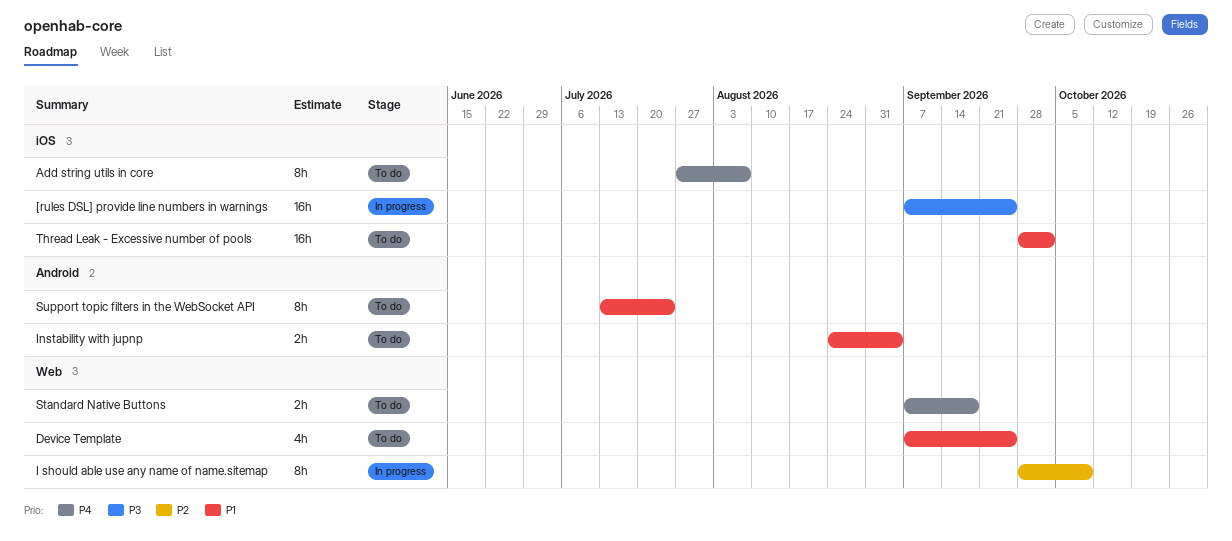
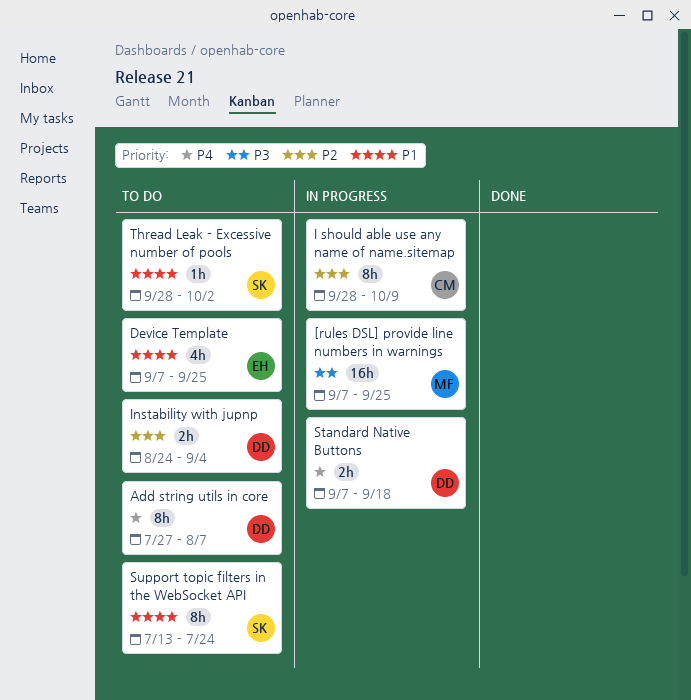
Instability with jupnp, priority: P1 -> P2
Standard Native Buttons, status: To do -> In progress
Thread Leak - Excessive number of pools, estimate: 16h -> 1h

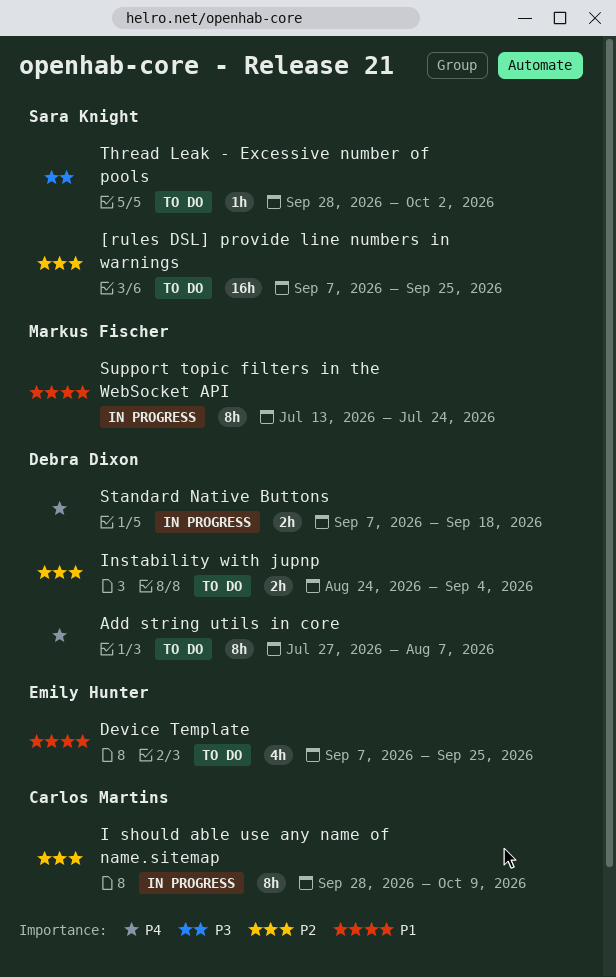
[rules DSL] provide line numbers in warnings, status: In progress -> To do
[rules DSL] provide line numbers in warnings, owner: Markus Fischer -> Sara Knight
[rules DSL] provide line numbers in warnings, priority: P3 -> P2
Support topic filters in the WebSocket API, status: To do -> In progress
Support topic filters in the WebSocket API, owner: Sara Knight -> Markus Fischer
Thread Leak - Excessive number of pools, priority: P1 -> P3

